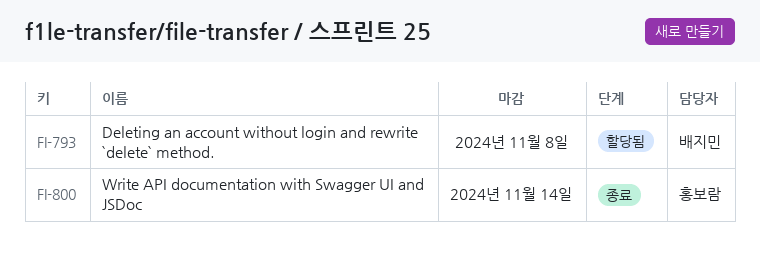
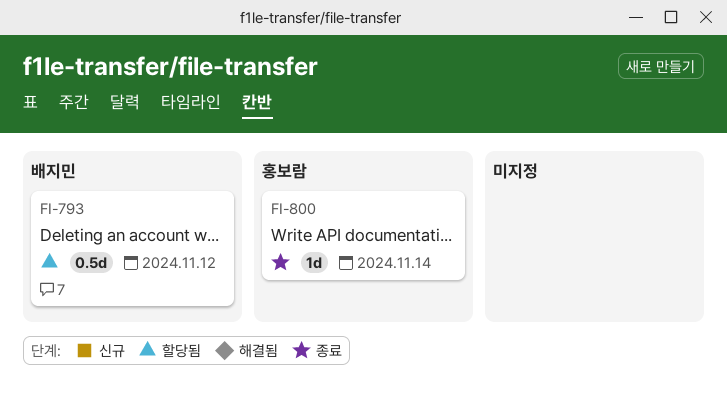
FI-793, due: Nov 8 -> Nov 12

